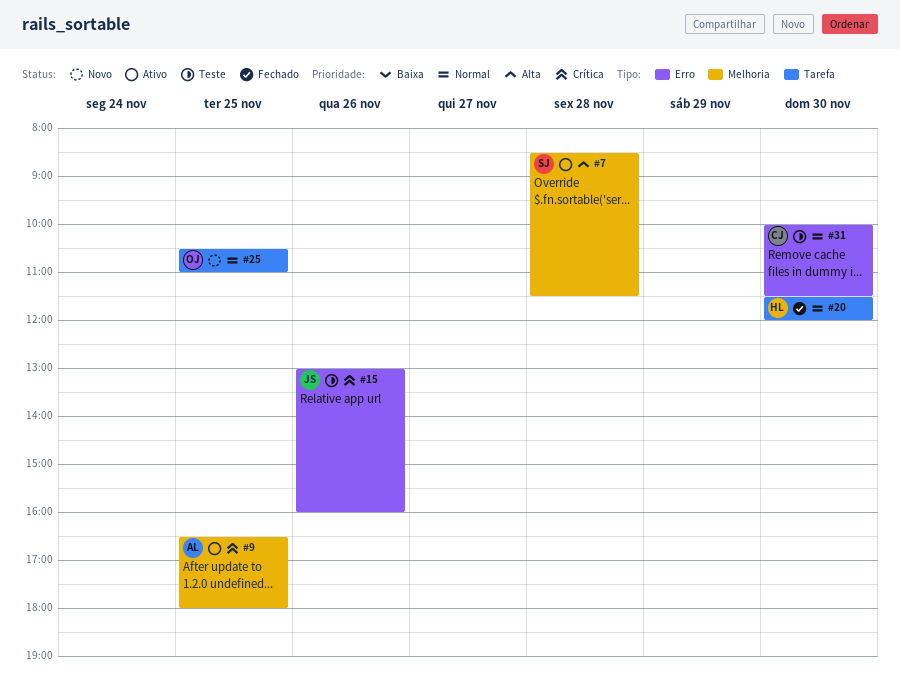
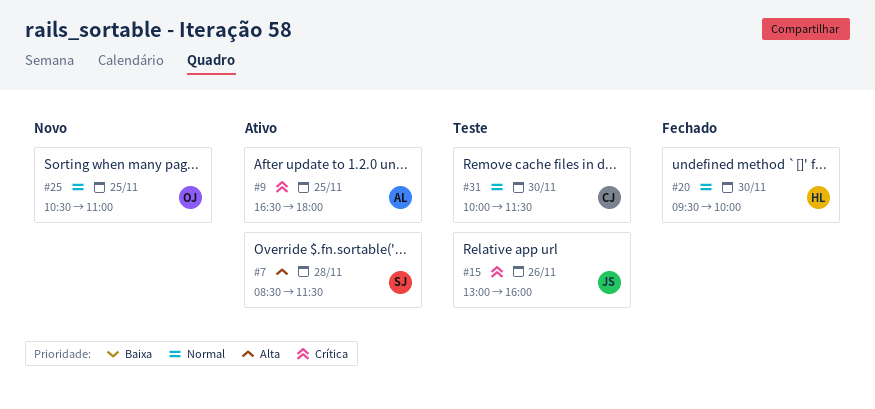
#20, begins: 11:30 -> 09:30
#20, ends: 12:00 -> 10:00

